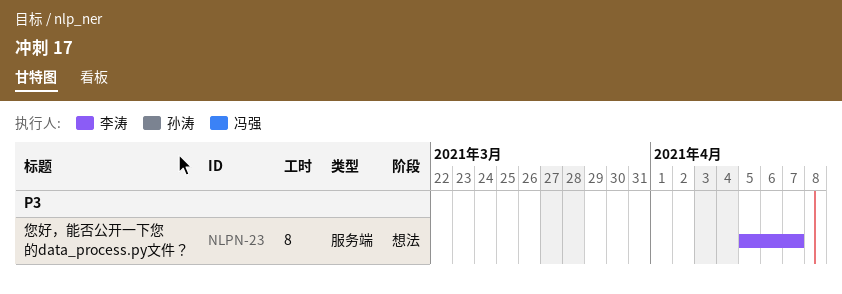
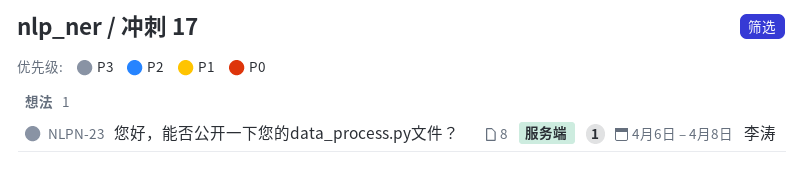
NLPN-23, estimate: 8 -> 1
NLPN-23, start: Apr 5 -> Apr 6
NLPN-23, due: Apr 7 -> Apr 8

